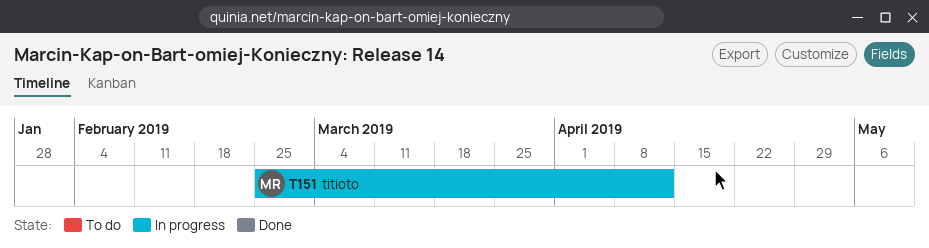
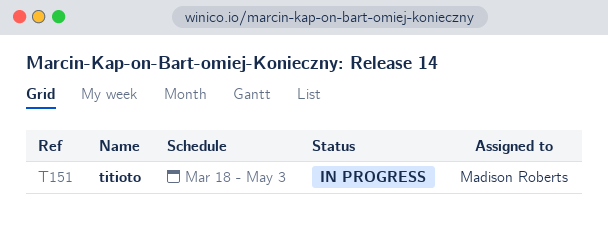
T151, start: Feb 25 -> Mar 18
T151, due: Apr 12 -> May 3

